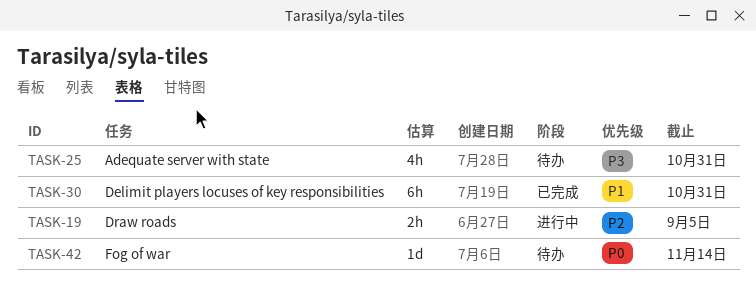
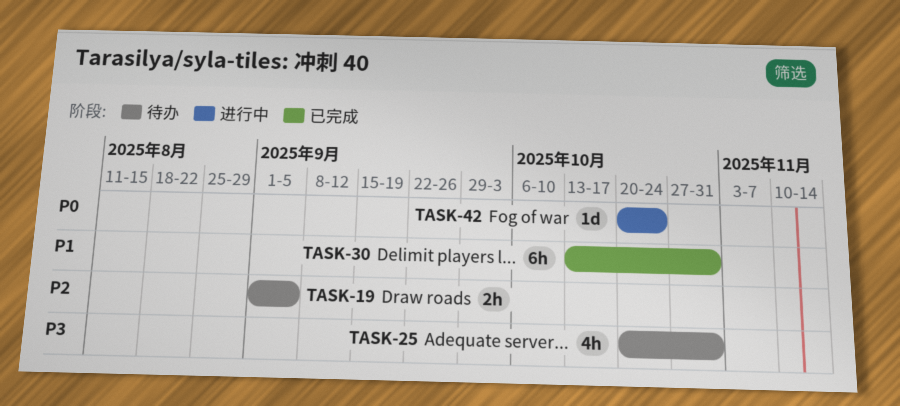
TASK-19, status: 进行中 -> 待办
TASK-42, status: 待办 -> 进行中
TASK-42, due: Nov 14 -> Oct 24

